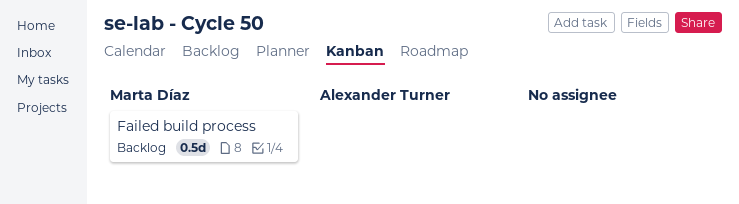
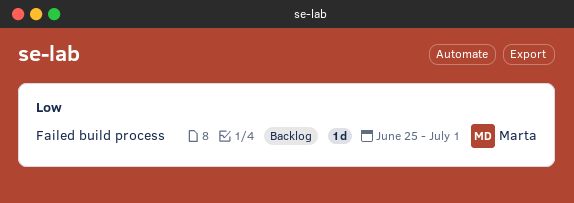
Failed build process, estimate: 0.5d -> 1d

